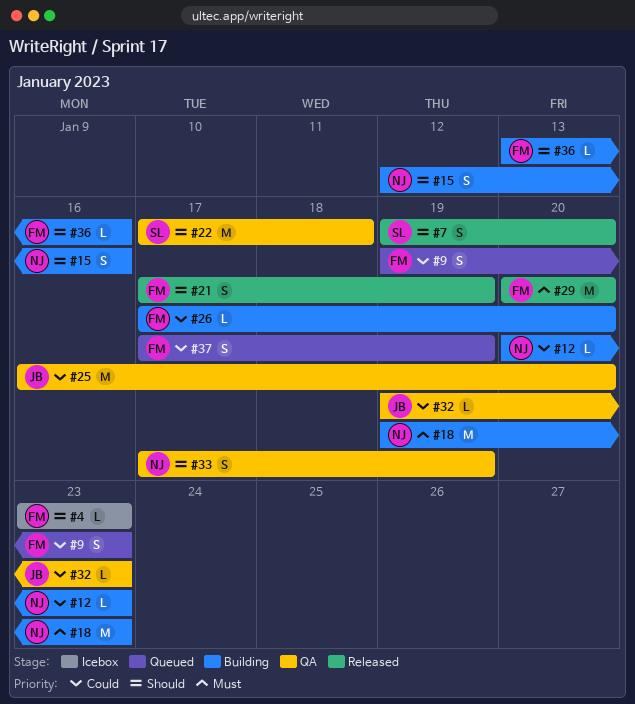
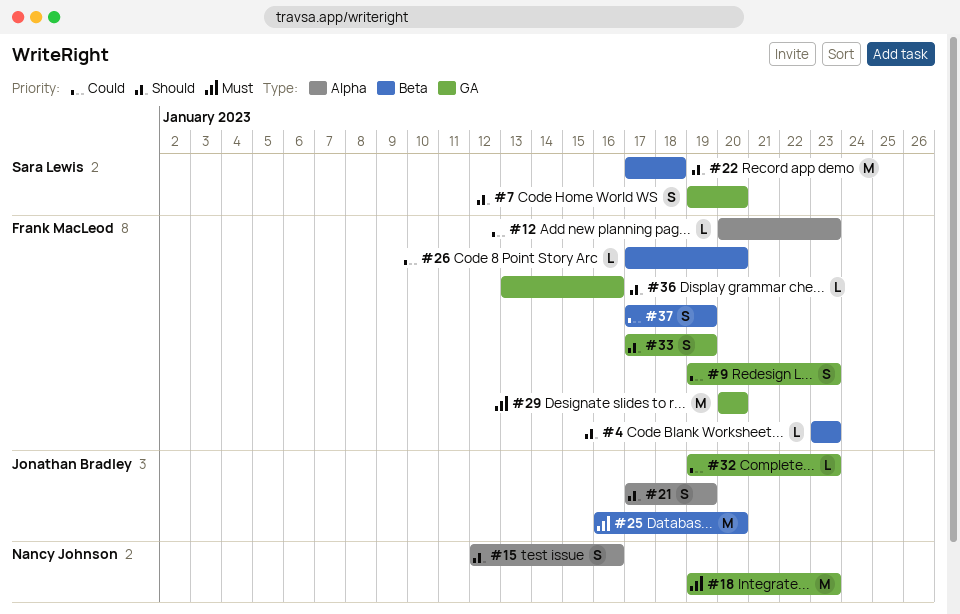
#12, owner: Nancy Johnson -> Frank MacLeod
#21, owner: Frank MacLeod -> Jonathan Bradley
#25, priority: Could -> Must
#33, owner: Nancy Johnson -> Frank MacLeod

